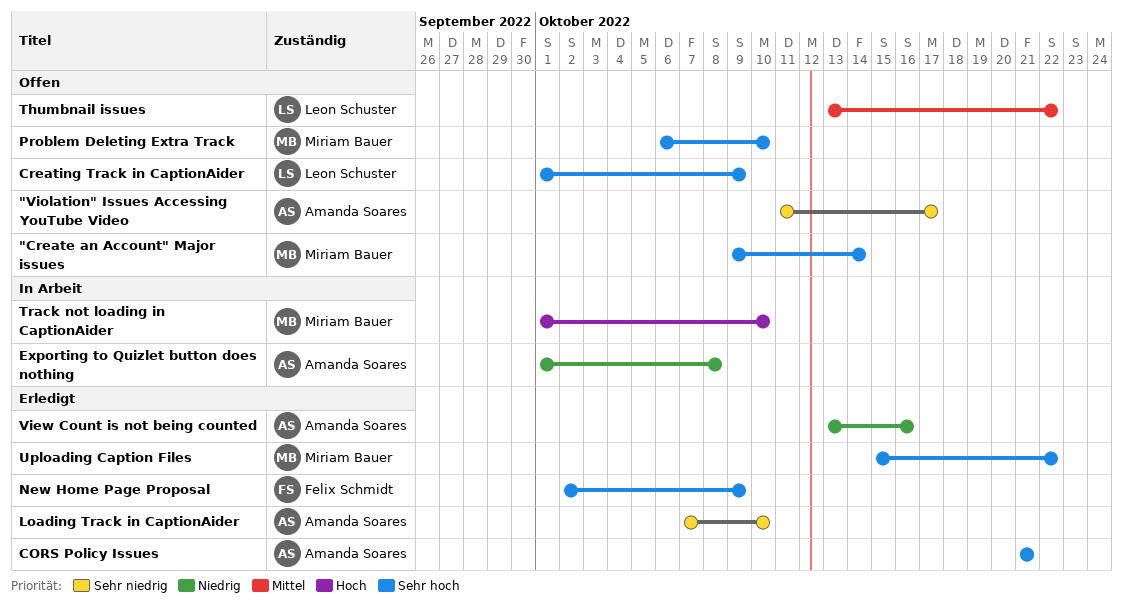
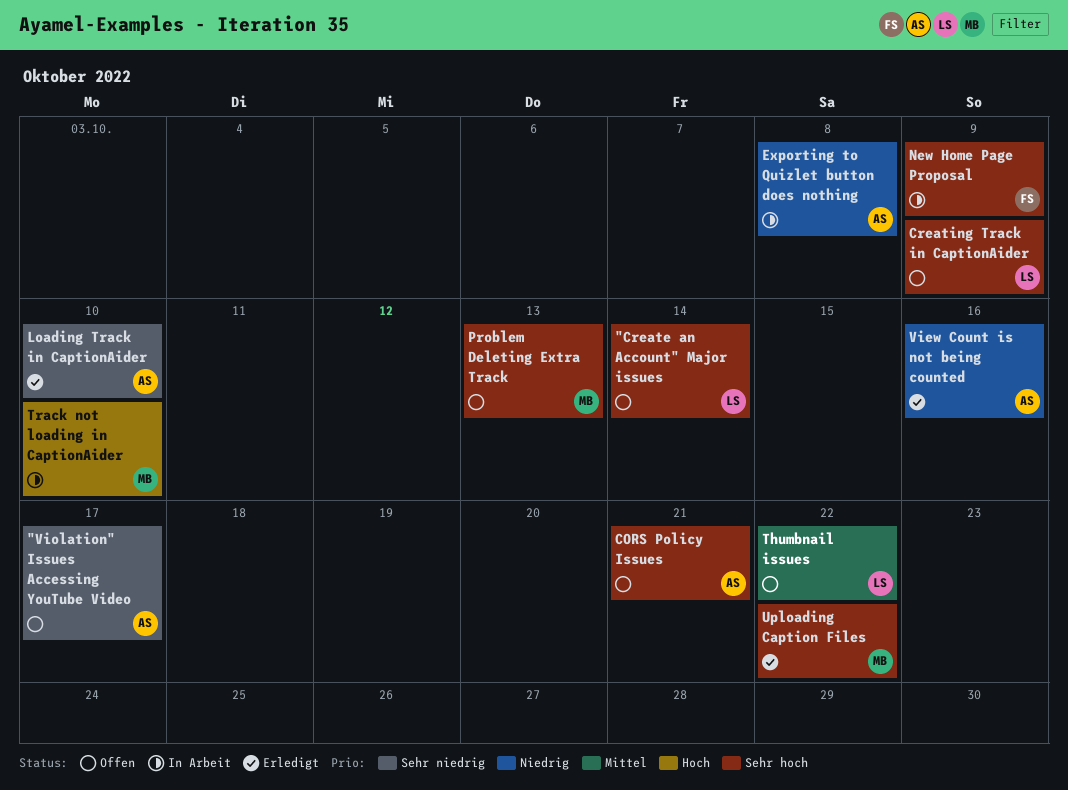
"Create an Account" Major issues, owner: Miriam Bauer -> Leon Schuster
CORS Policy Issues, status: Erledigt -> Offen
New Home Page Proposal, status: Erledigt -> In Arbeit
Problem Deleting Extra Track, due: Oct 10 -> Oct 13

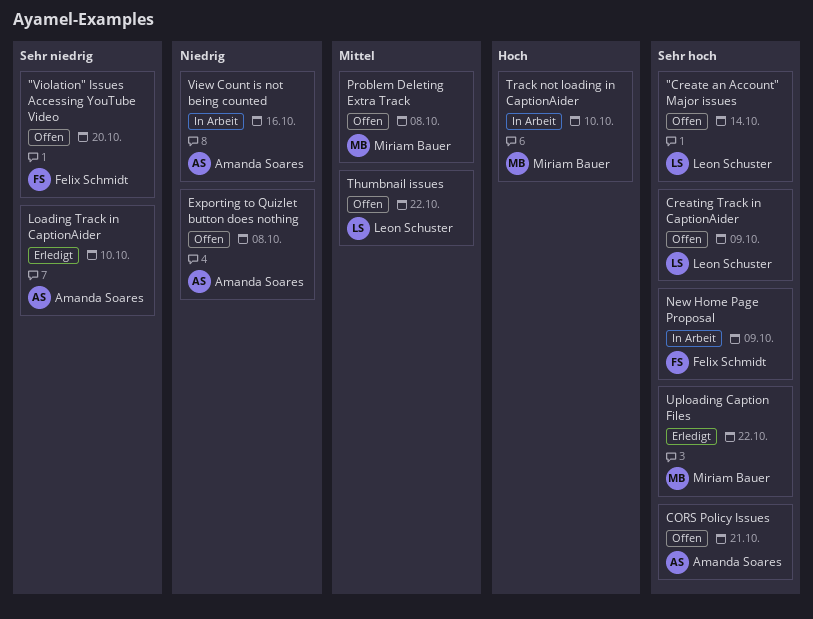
"Violation" Issues Accessing YouTube Video, owner: Amanda Soares -> Felix Schmidt
"Violation" Issues Accessing YouTube Video, due: Oct 17 -> Oct 20
Exporting to Quizlet button does nothing, status: In Arbeit -> Offen
Problem Deleting Extra Track, priority: Sehr hoch -> Mittel
Problem Deleting Extra Track, due: Oct 13 -> Oct 8
View Count is not being counted, status: Erledigt -> In Arbeit

